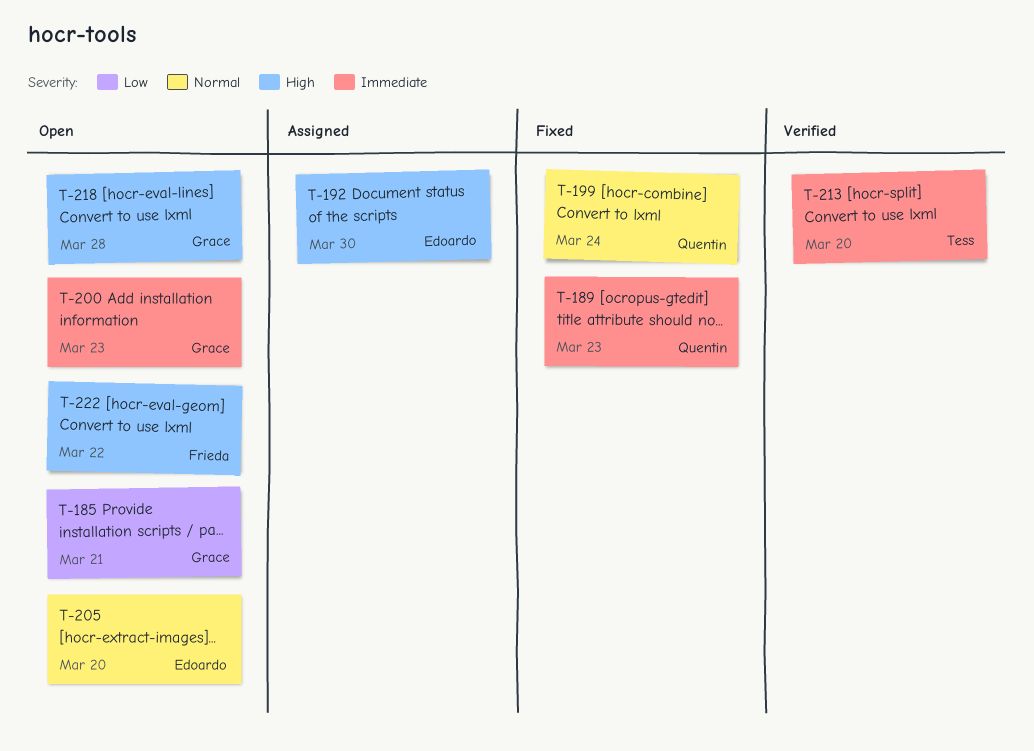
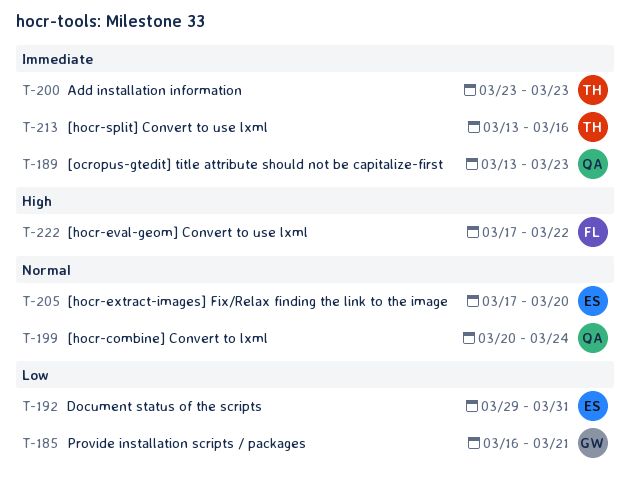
T-192, priority: High -> Low
T-192, due: Mar 30 -> Mar 31
T-200, owner: Grace -> Tess
T-213, due: Mar 20 -> Mar 16
T-218: present -> none

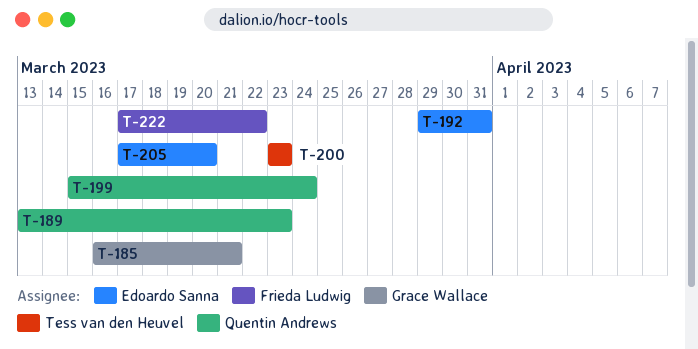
T-199, start: Mar 20 -> Mar 15
T-213: present -> none

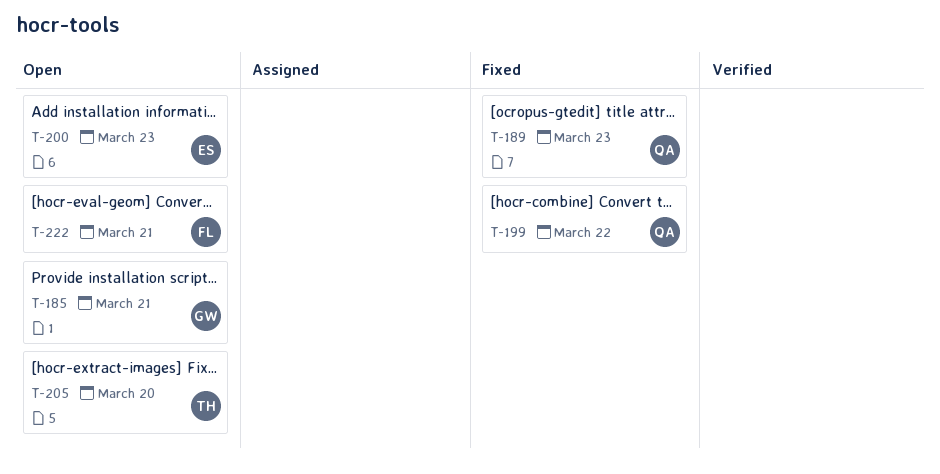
T-192: present -> none
T-199, due: Mar 24 -> Mar 22
T-200, owner: Tess van den Heuvel -> Edoardo Sanna
T-205, owner: Edoardo Sanna -> Tess van den Heuvel
T-222, due: Mar 22 -> Mar 21

